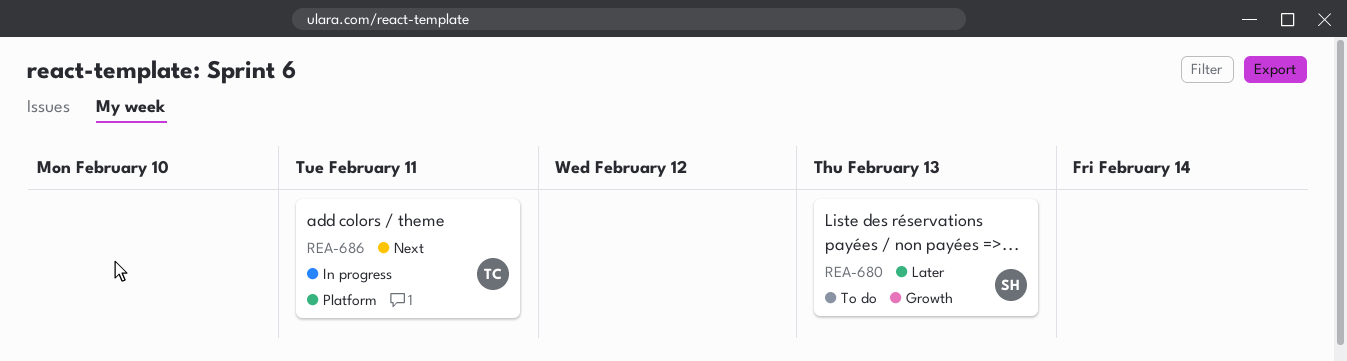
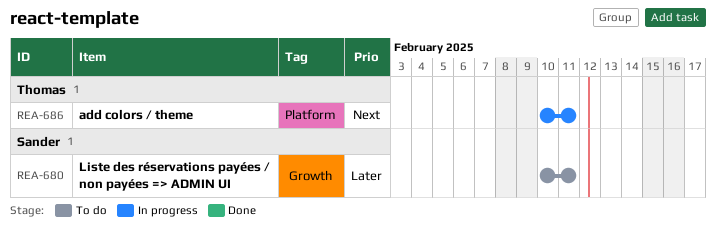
REA-680, due: Feb 13 -> Feb 11

